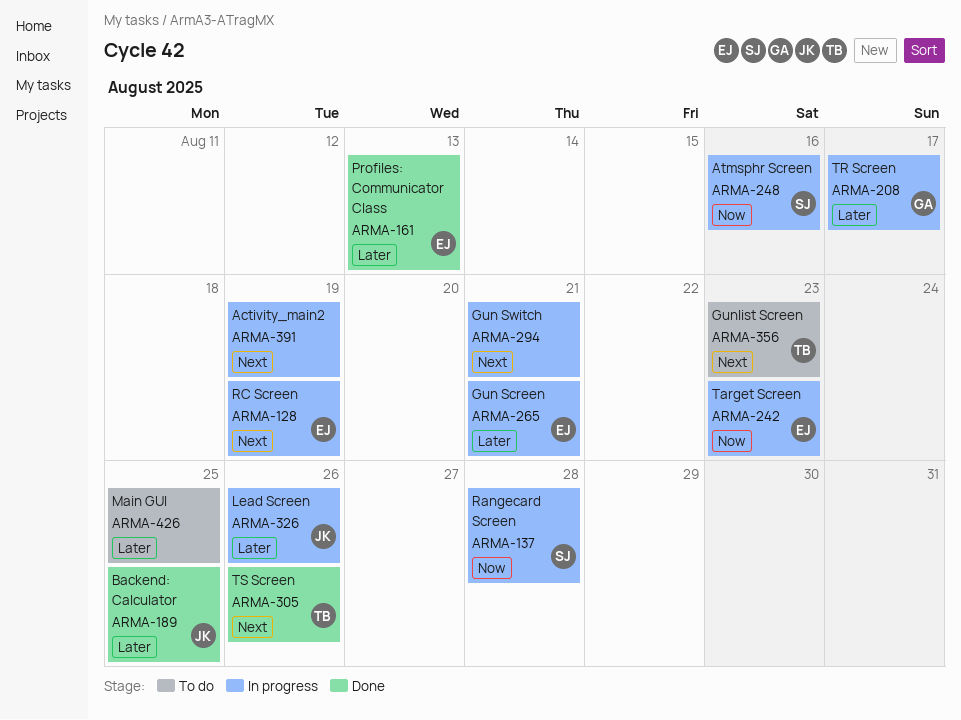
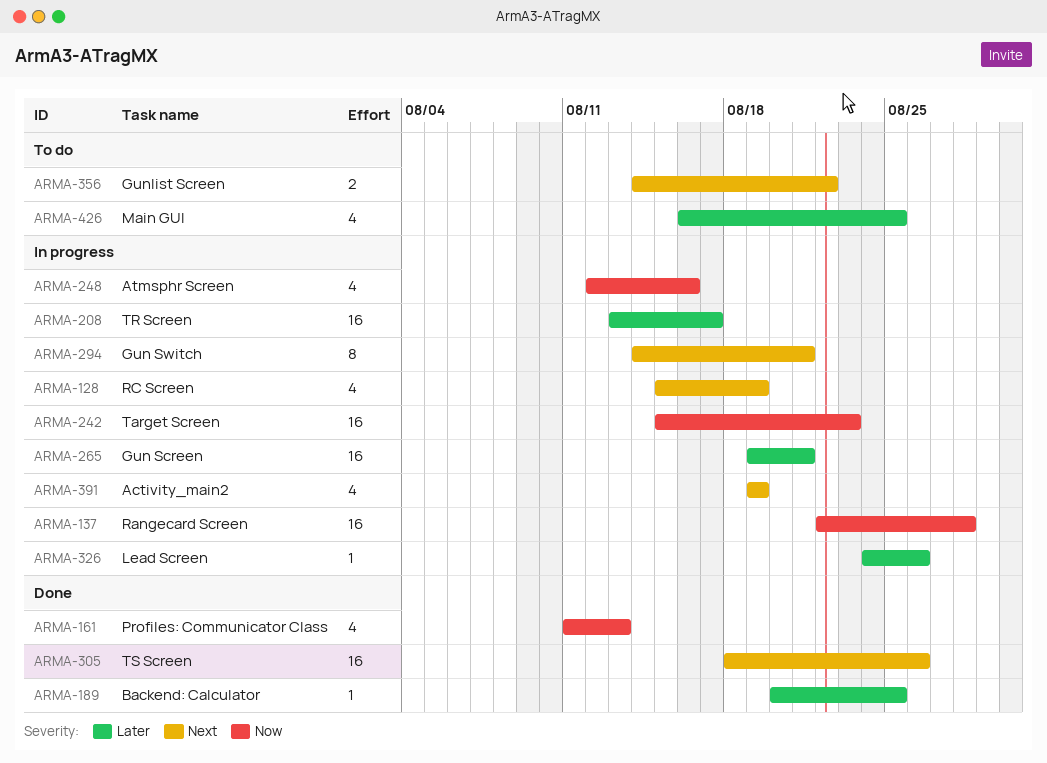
ARMA-161, priority: Later -> Now
ARMA-356, due: Aug 23 -> Aug 22

